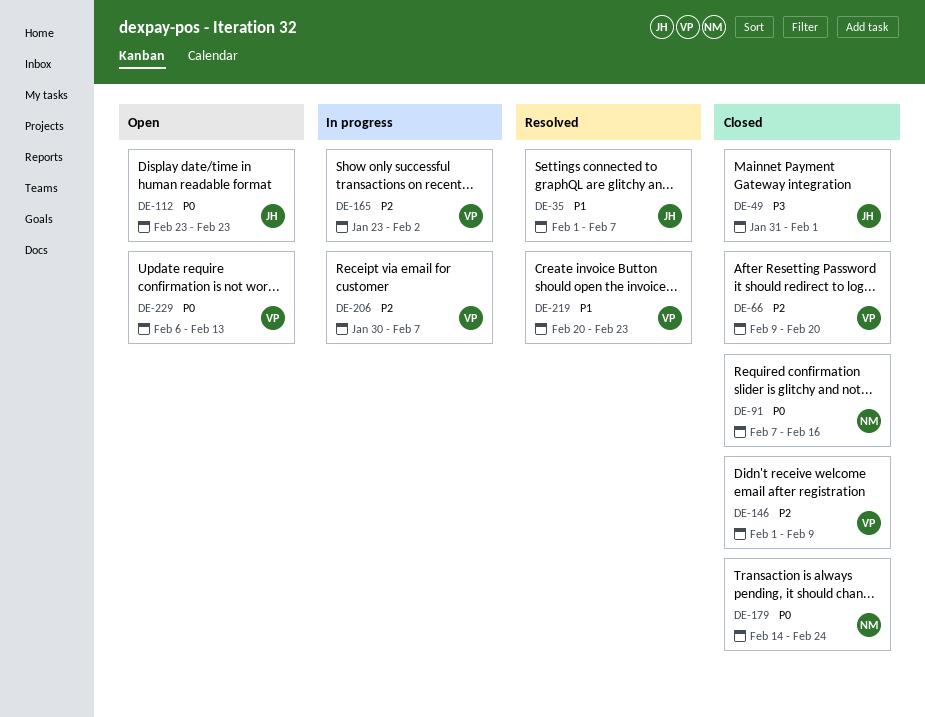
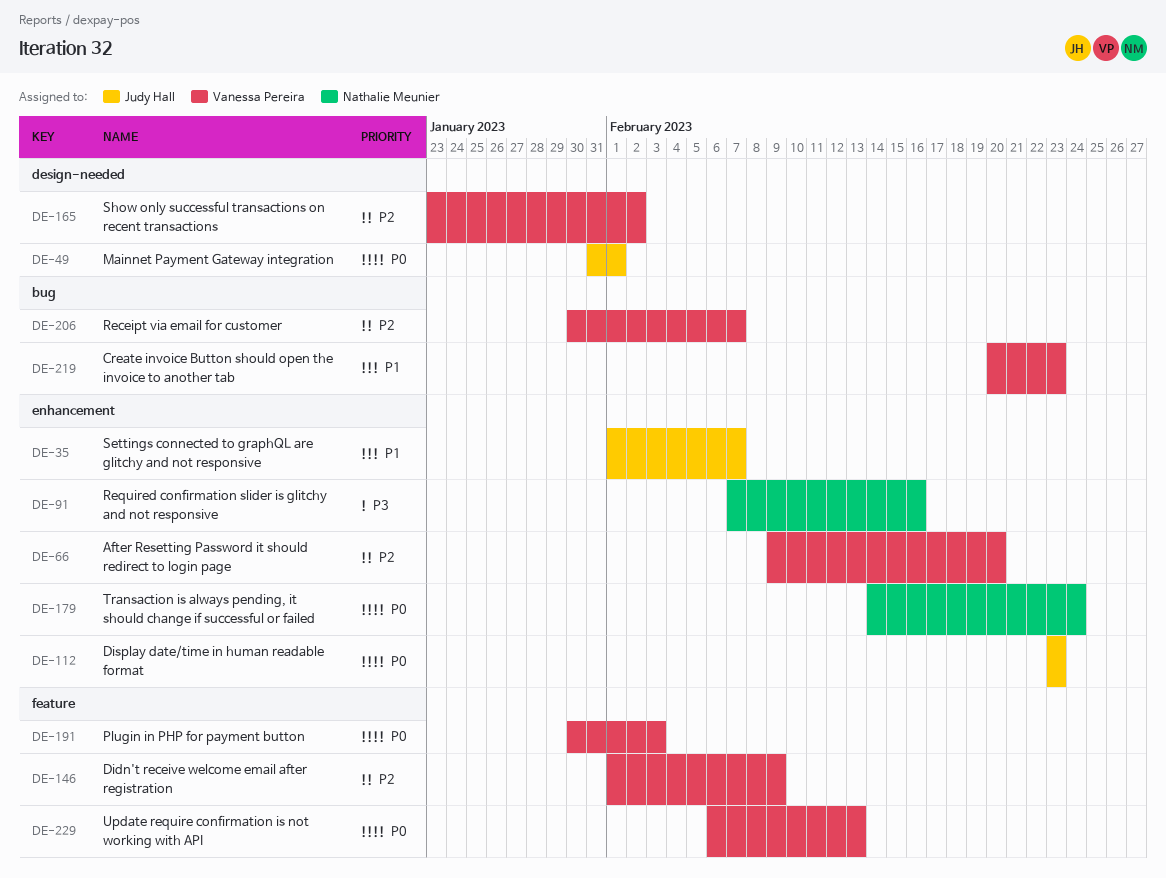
DE-49, priority: P3 -> P0
DE-91, priority: P0 -> P3
DE-191: none -> present

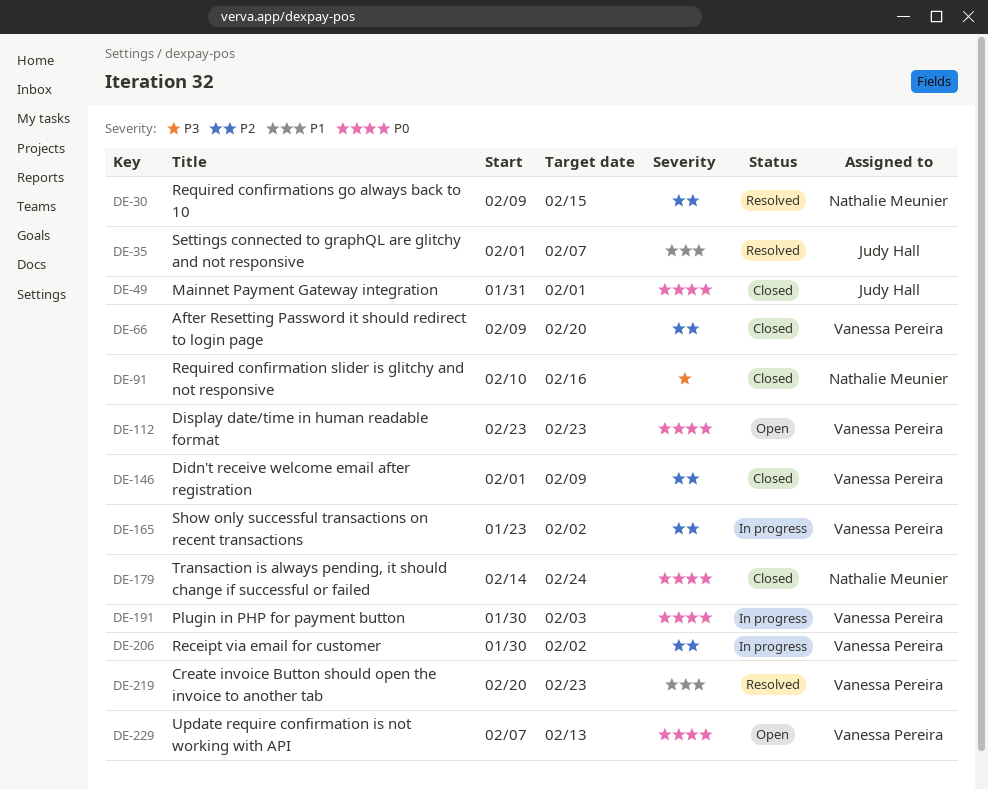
DE-30: none -> present
DE-91, start: Feb 7 -> Feb 10
DE-112, owner: Judy Hall -> Vanessa Pereira
DE-206, due: Feb 7 -> Feb 2
DE-229, start: Feb 6 -> Feb 7

